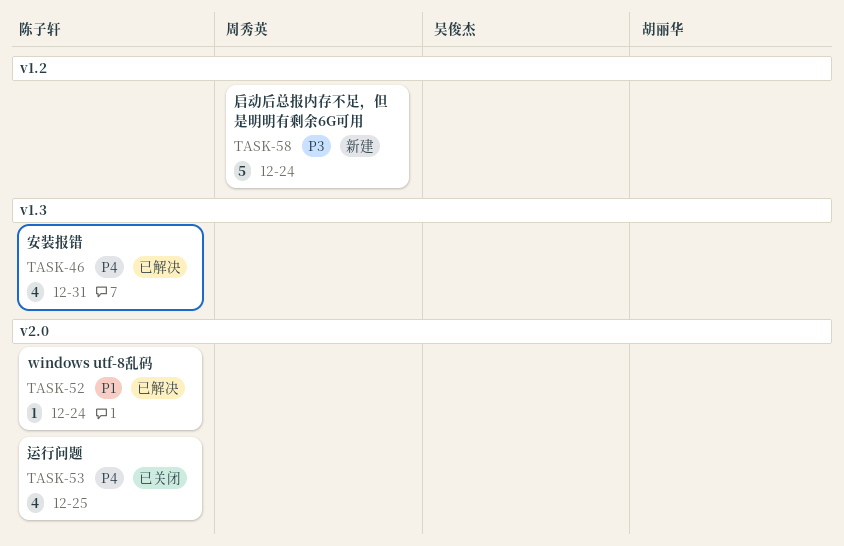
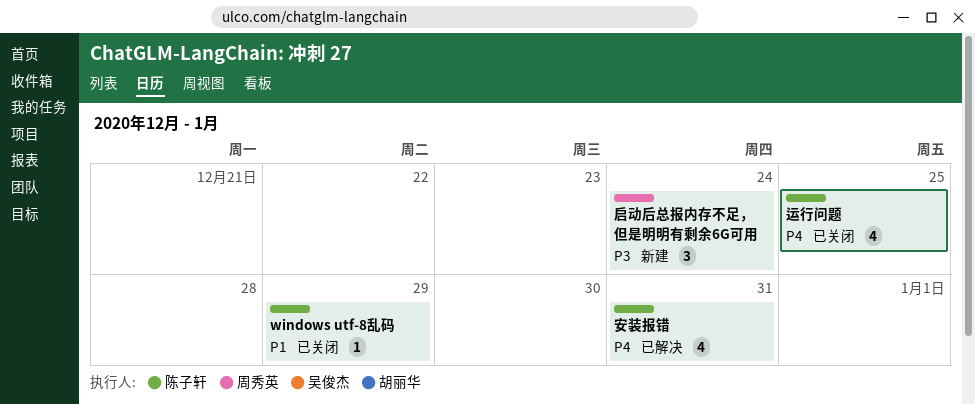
windows utf-8乱码, status: 已解决 -> 已关闭
windows utf-8乱码, due: Dec 24 -> Dec 29
启动后总报内存不足，但是明明有剩余6G可用, estimate: 5 -> 3

